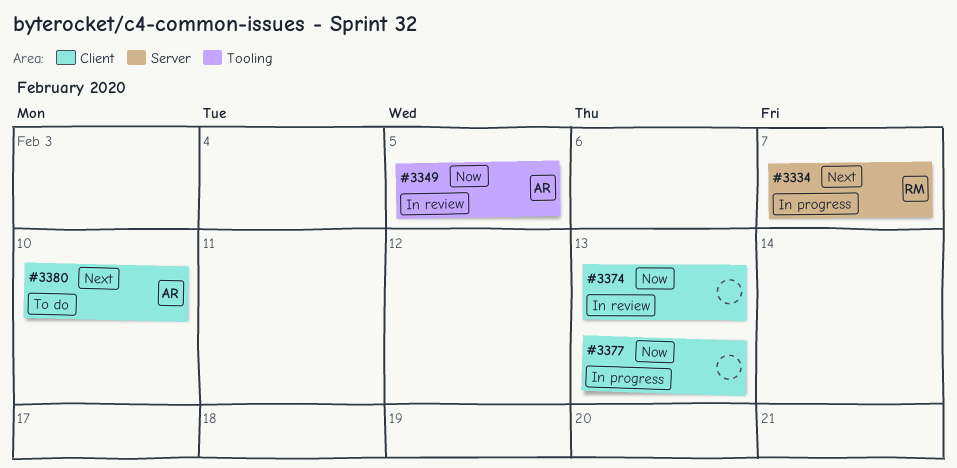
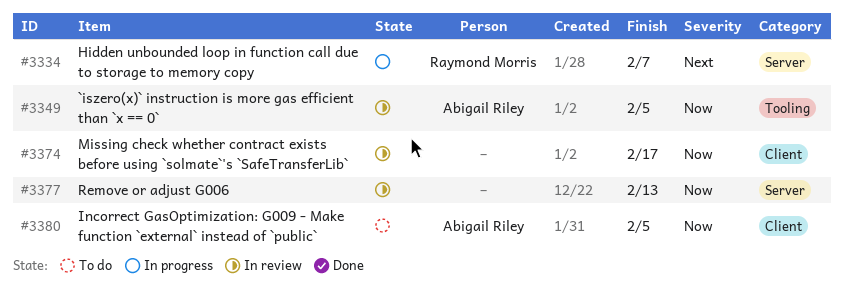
#3374, due: Feb 13 -> Feb 17
#3377, status: In progress -> In review
#3377, label: Client -> Server
#3380, priority: Next -> Now
#3380, due: Feb 10 -> Feb 5

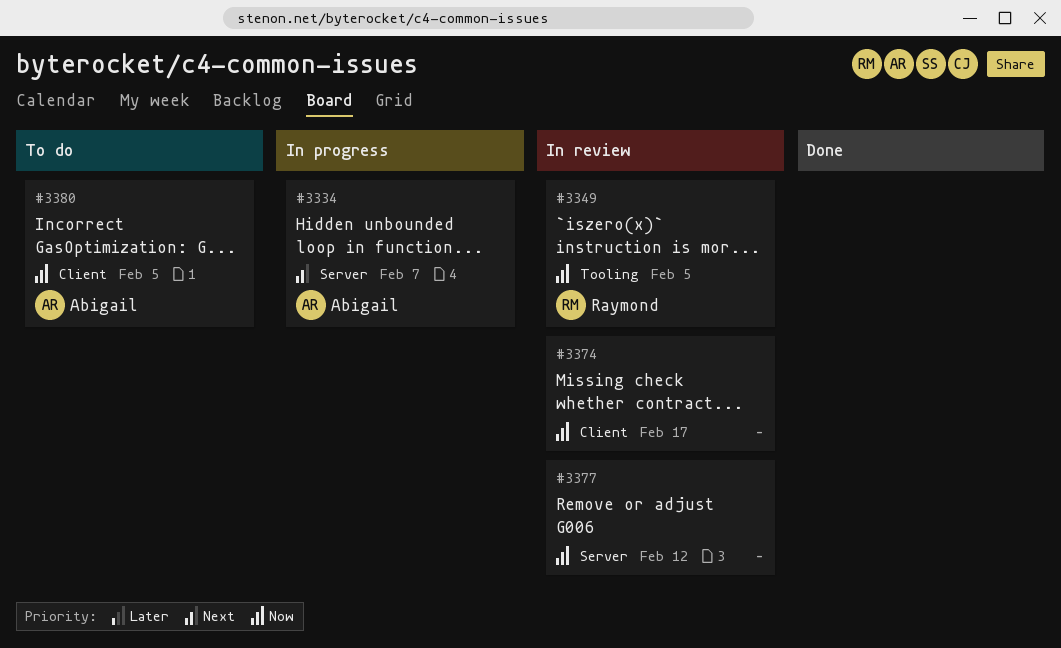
#3334, owner: Raymond Morris -> Abigail Riley
#3349, owner: Abigail Riley -> Raymond Morris
#3377, due: Feb 13 -> Feb 12

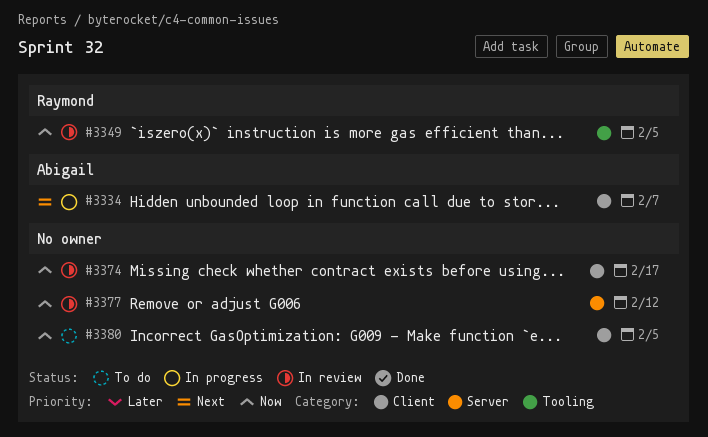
#3334, label: Server -> Client
#3380, owner: Abigail -> none

